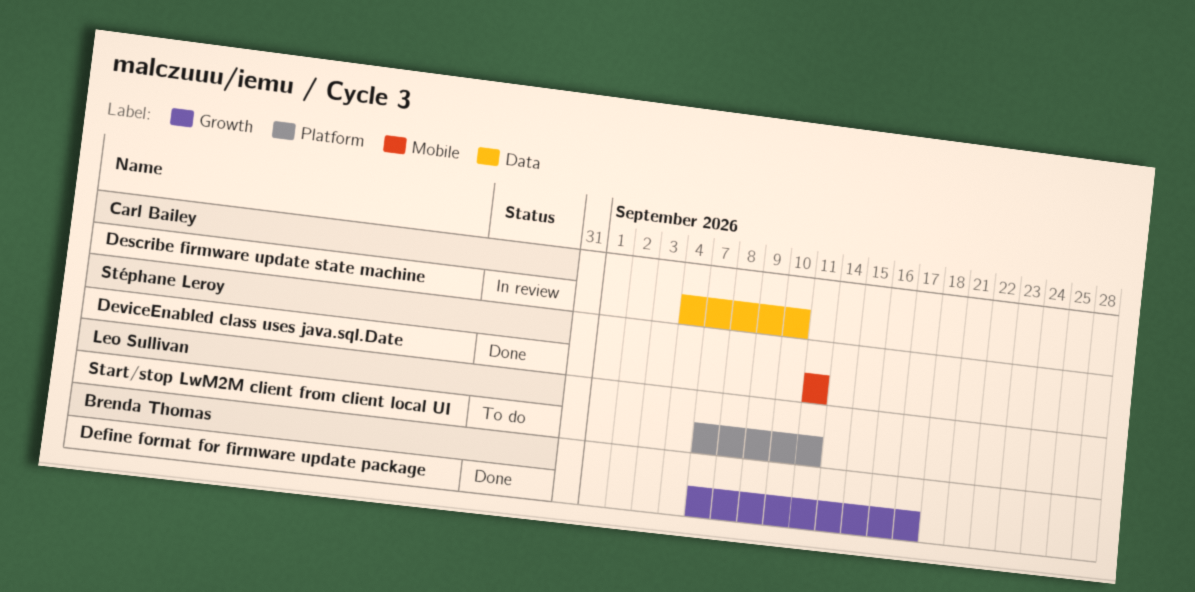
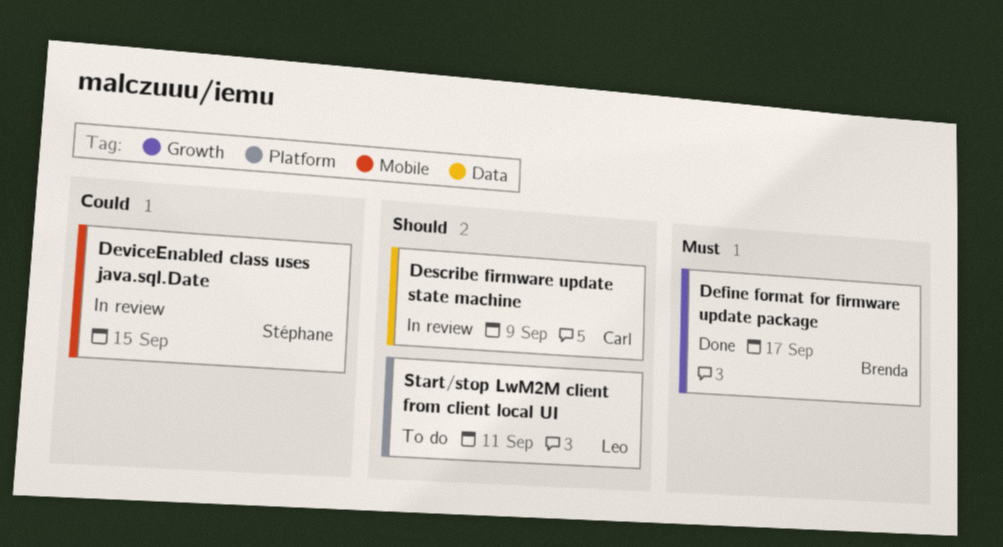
Describe firmware update state machine, due: Sep 10 -> Sep 9
DeviceEnabled class uses java.sql.Date, status: Done -> In review
DeviceEnabled class uses java.sql.Date, due: Sep 11 -> Sep 15

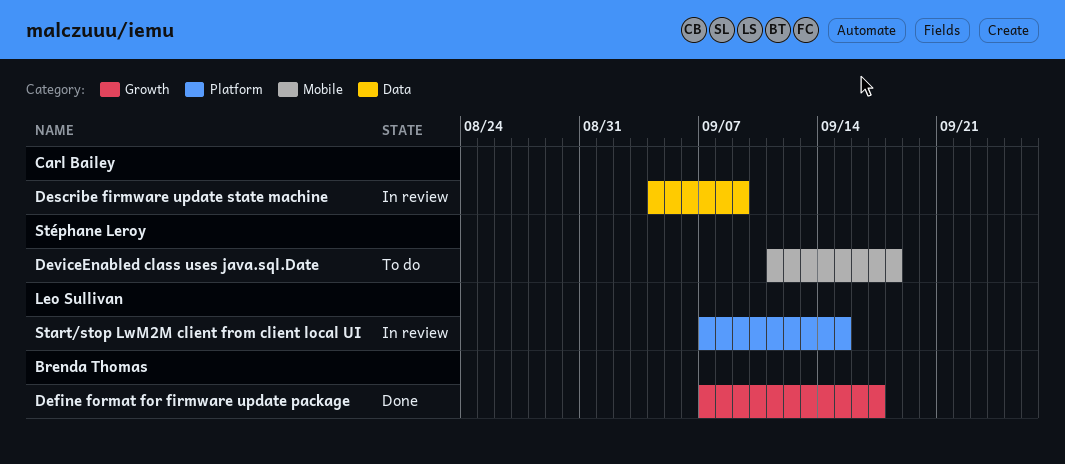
DeviceEnabled class uses java.sql.Date, status: In review -> To do
DeviceEnabled class uses java.sql.Date, due: Sep 15 -> Sep 18
Start/stop LwM2M client from client local UI, status: To do -> In review
Start/stop LwM2M client from client local UI, due: Sep 11 -> Sep 15

